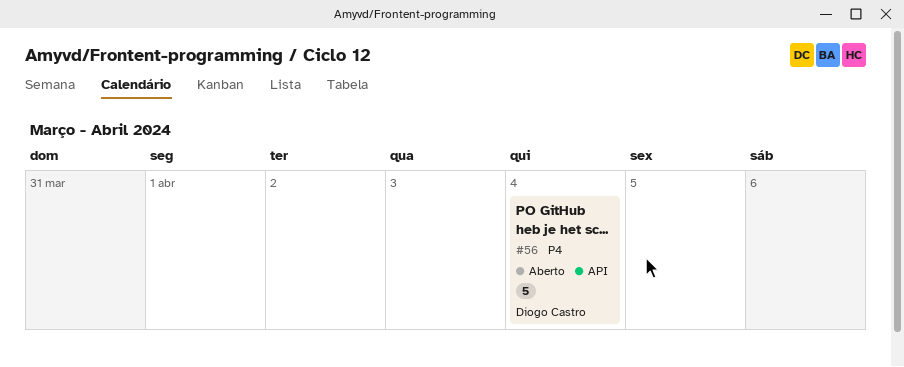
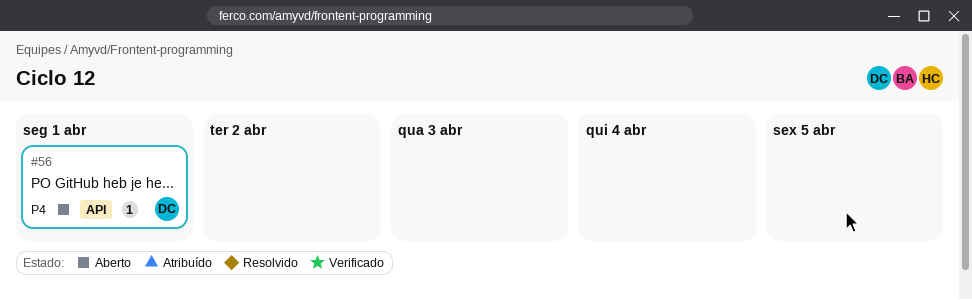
#56, estimate: 5 -> 1
#56, due: Apr 4 -> Apr 1

